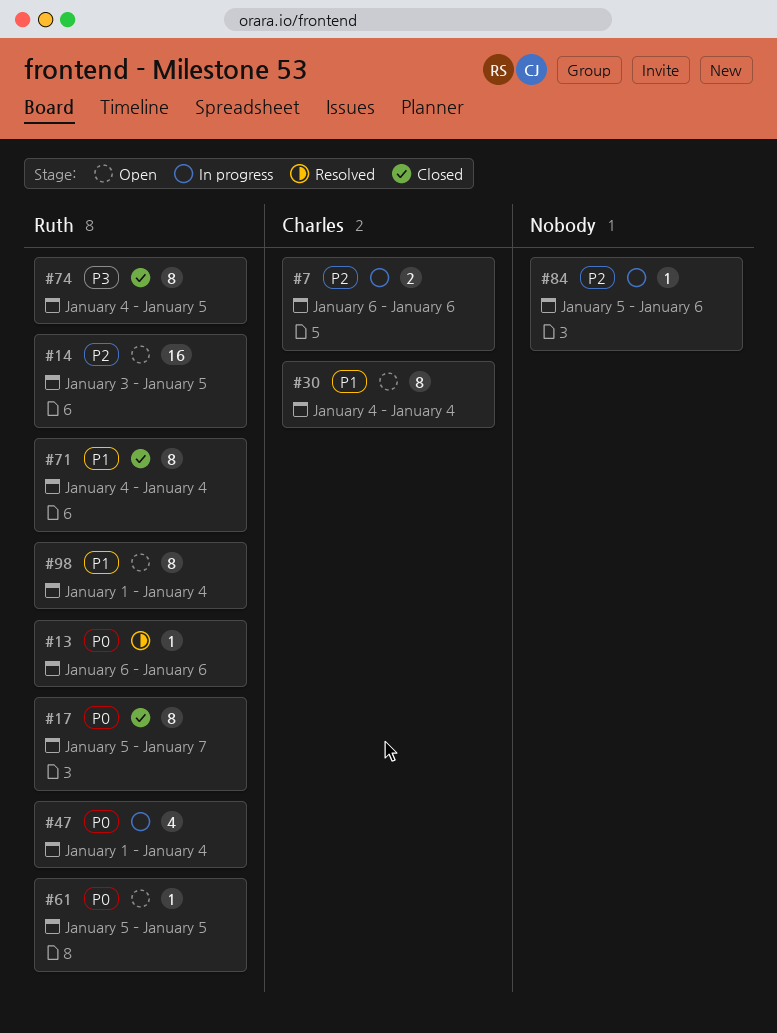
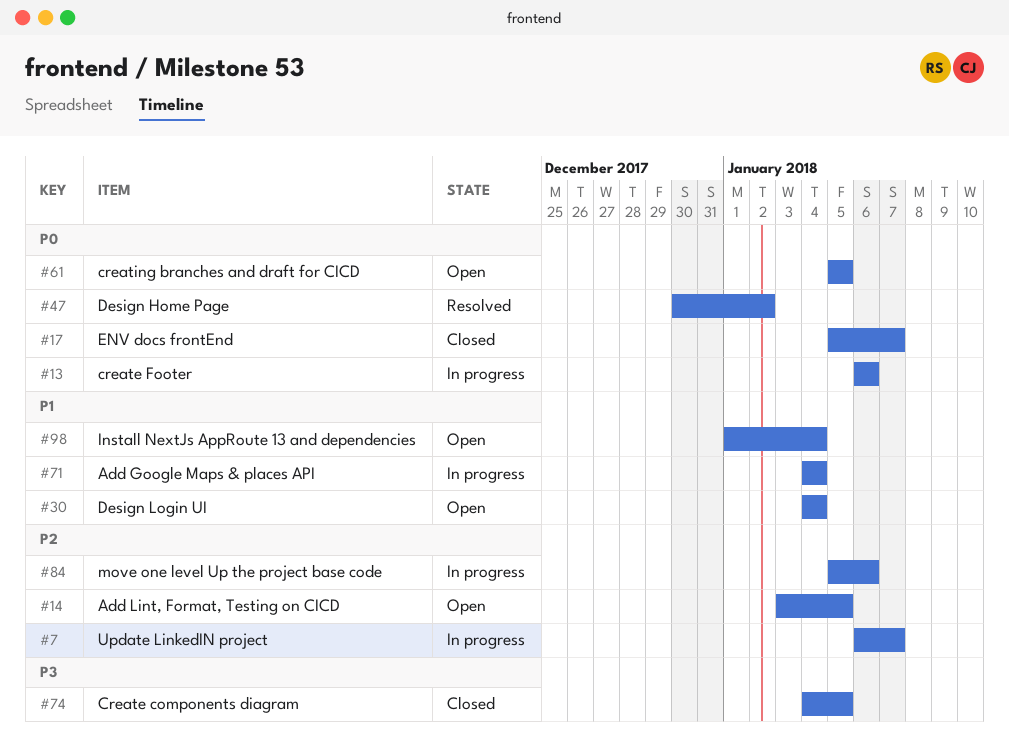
#7, due: Jan 6 -> Jan 7
#13, status: Resolved -> In progress
#47, status: In progress -> Resolved
#47, start: Jan 1 -> Dec 30
#47, due: Jan 4 -> Jan 2
#71, status: Closed -> In progress

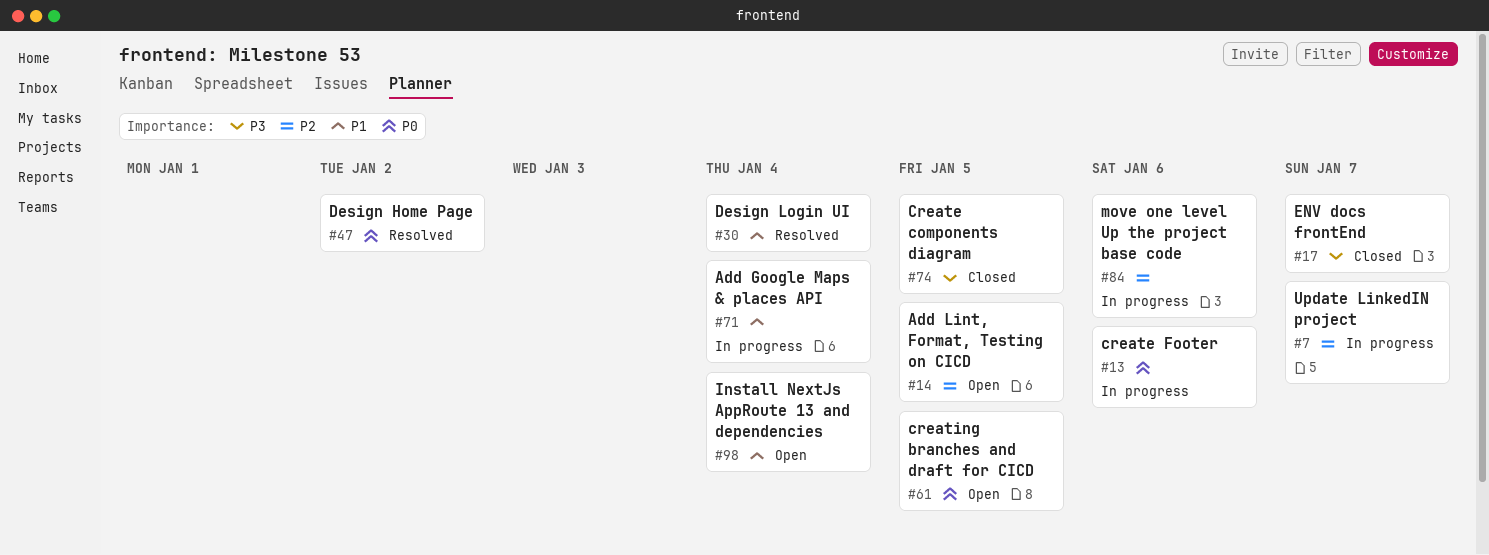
#17, priority: P0 -> P3
#30, status: Open -> Resolved

